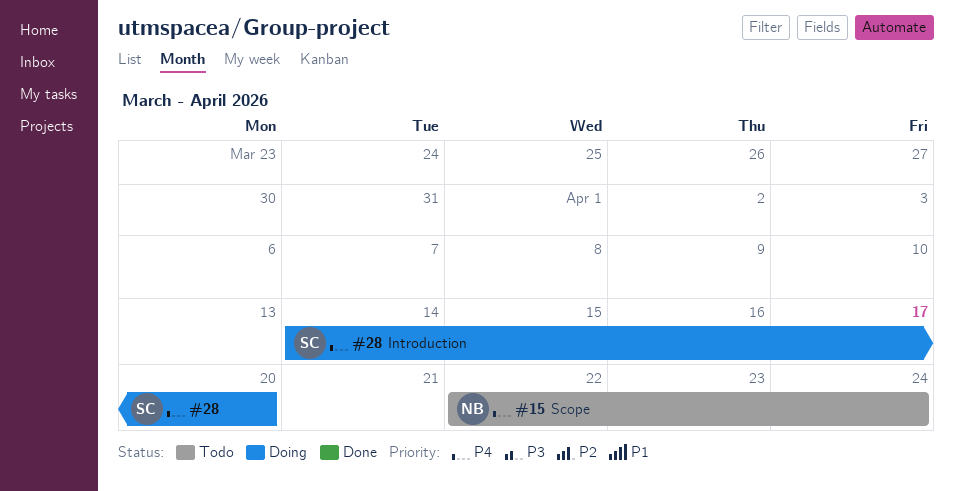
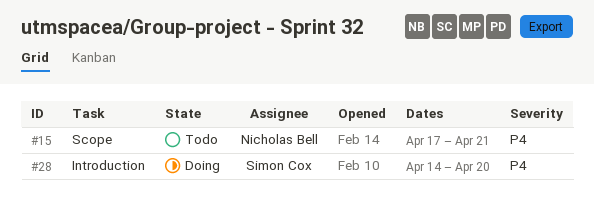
#15, start: Apr 22 -> Apr 17
#15, due: Apr 24 -> Apr 21

